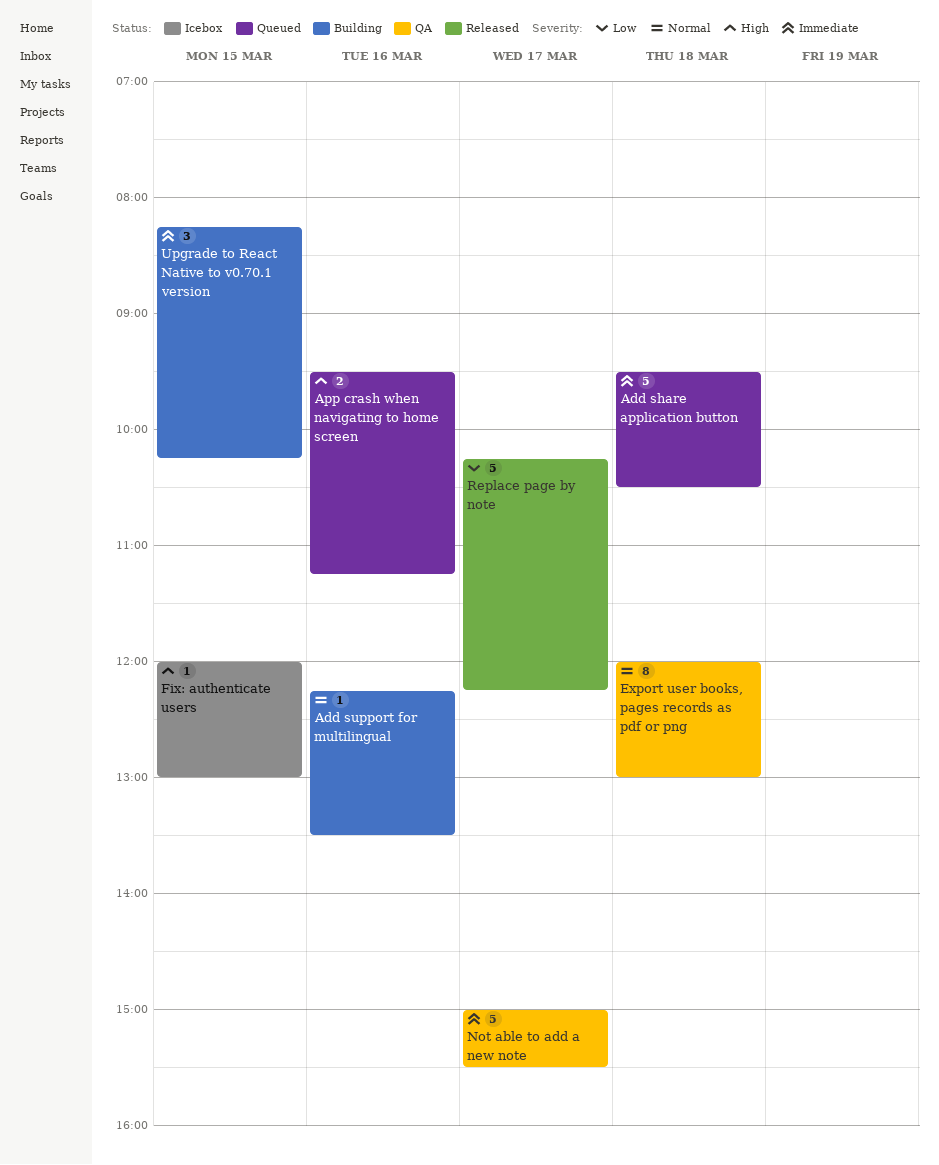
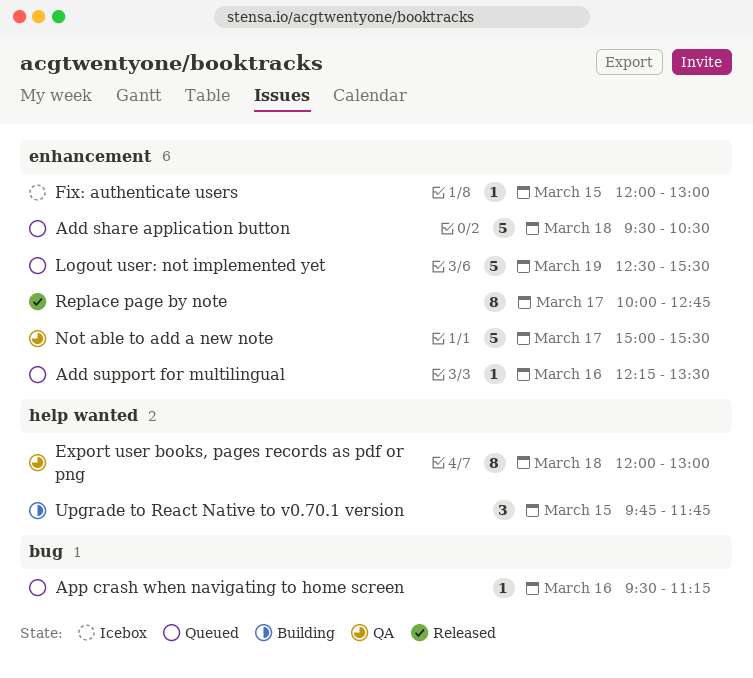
Add support for multilingual, status: Building -> Queued
App crash when navigating to home screen, estimate: 2 -> 1
Logout user: not implemented yet: none -> present
Replace page by note, estimate: 5 -> 8
Replace page by note, begins: 10:15 -> 10:00
Replace page by note, ends: 12:15 -> 12:45
Upgrade to React Native to v0.70.1 version, begins: 08:15 -> 09:45
Upgrade to React Native to v0.70.1 version, ends: 10:15 -> 11:45

